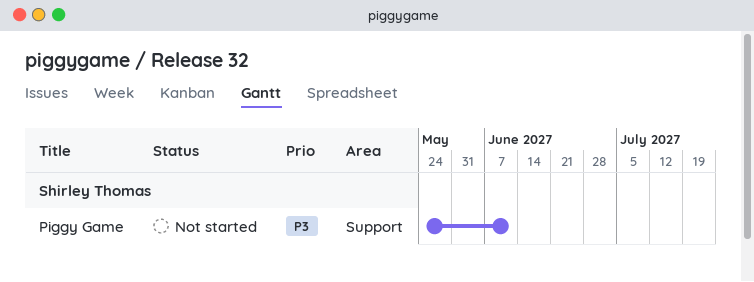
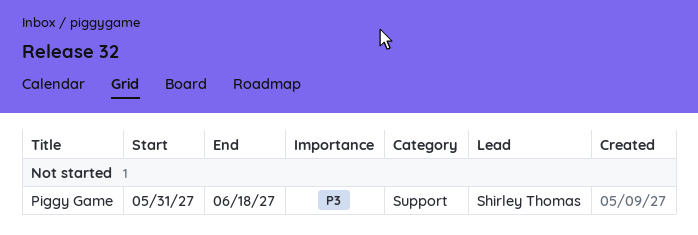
Piggy Game, start: May 24 -> May 31
Piggy Game, due: Jun 11 -> Jun 18

